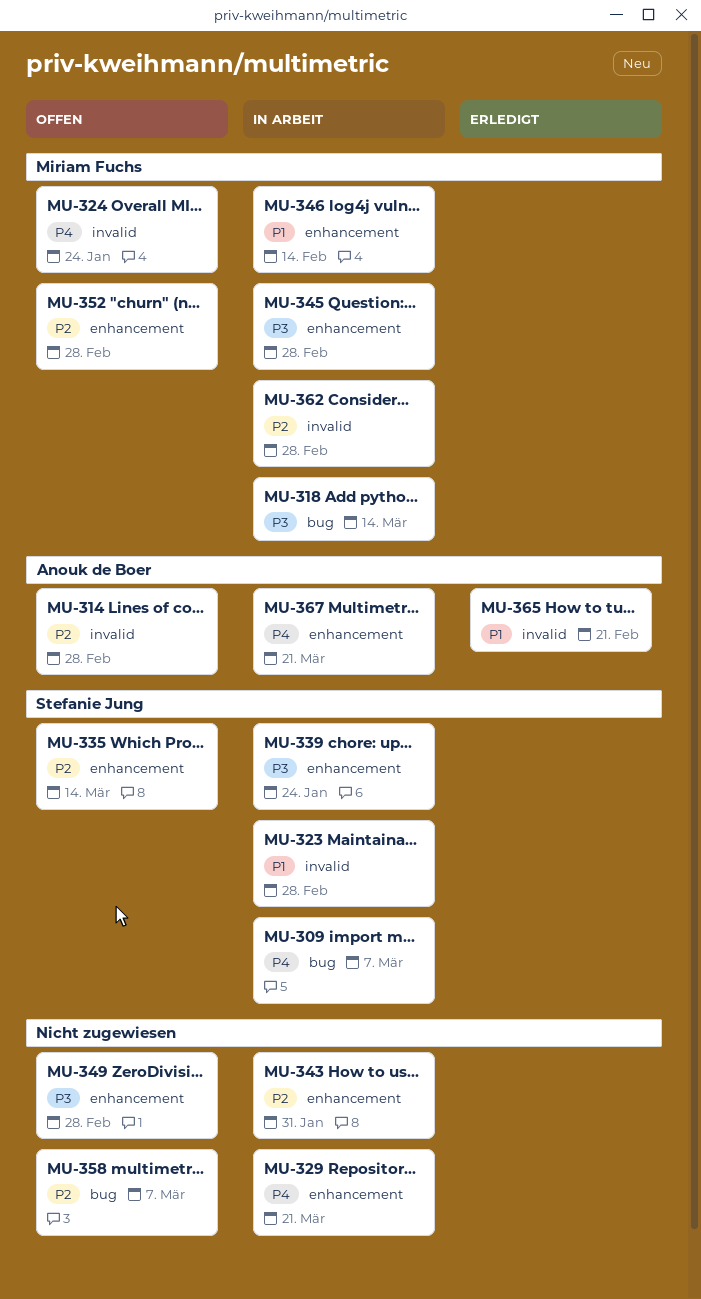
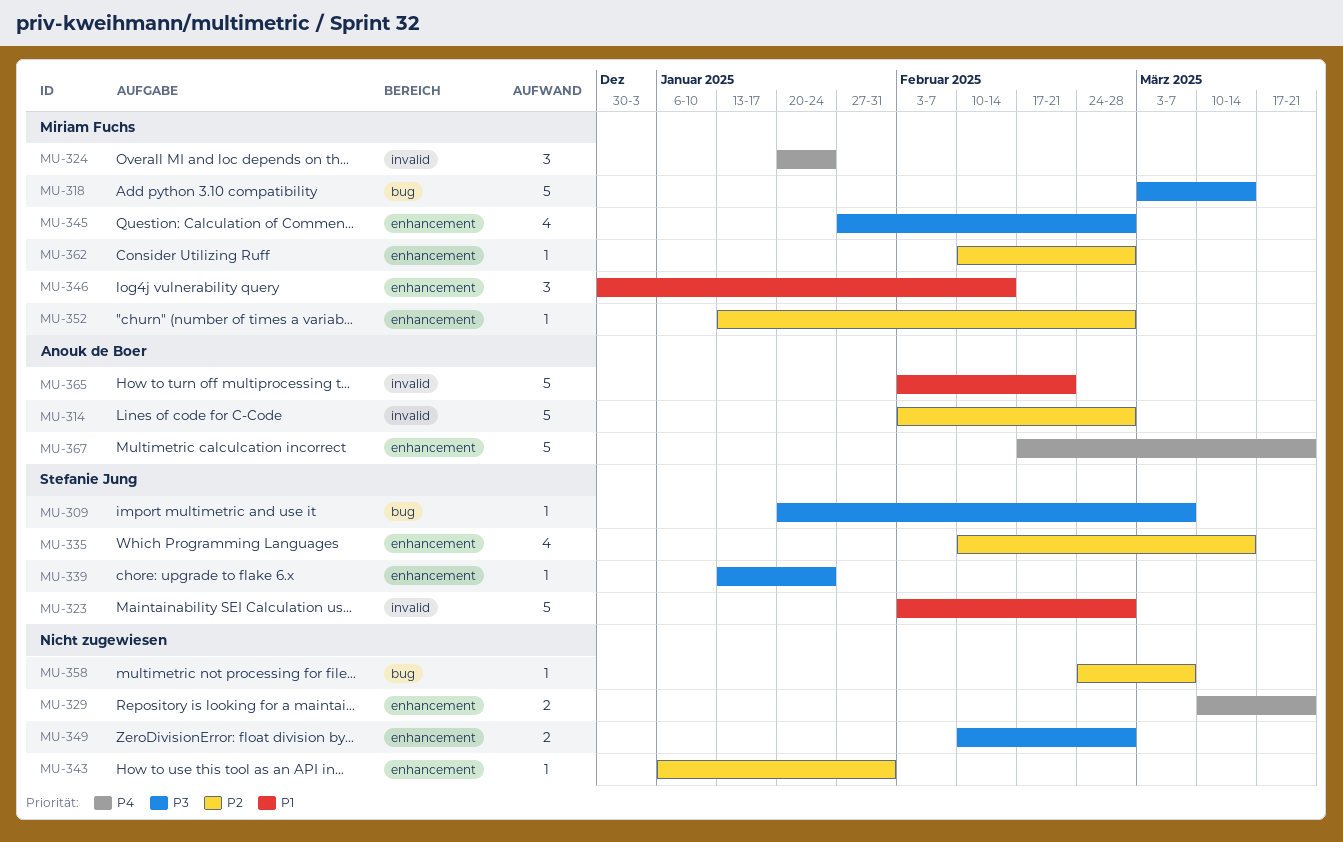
MU-309, priority: P4 -> P3
MU-362, label: invalid -> enhancement

